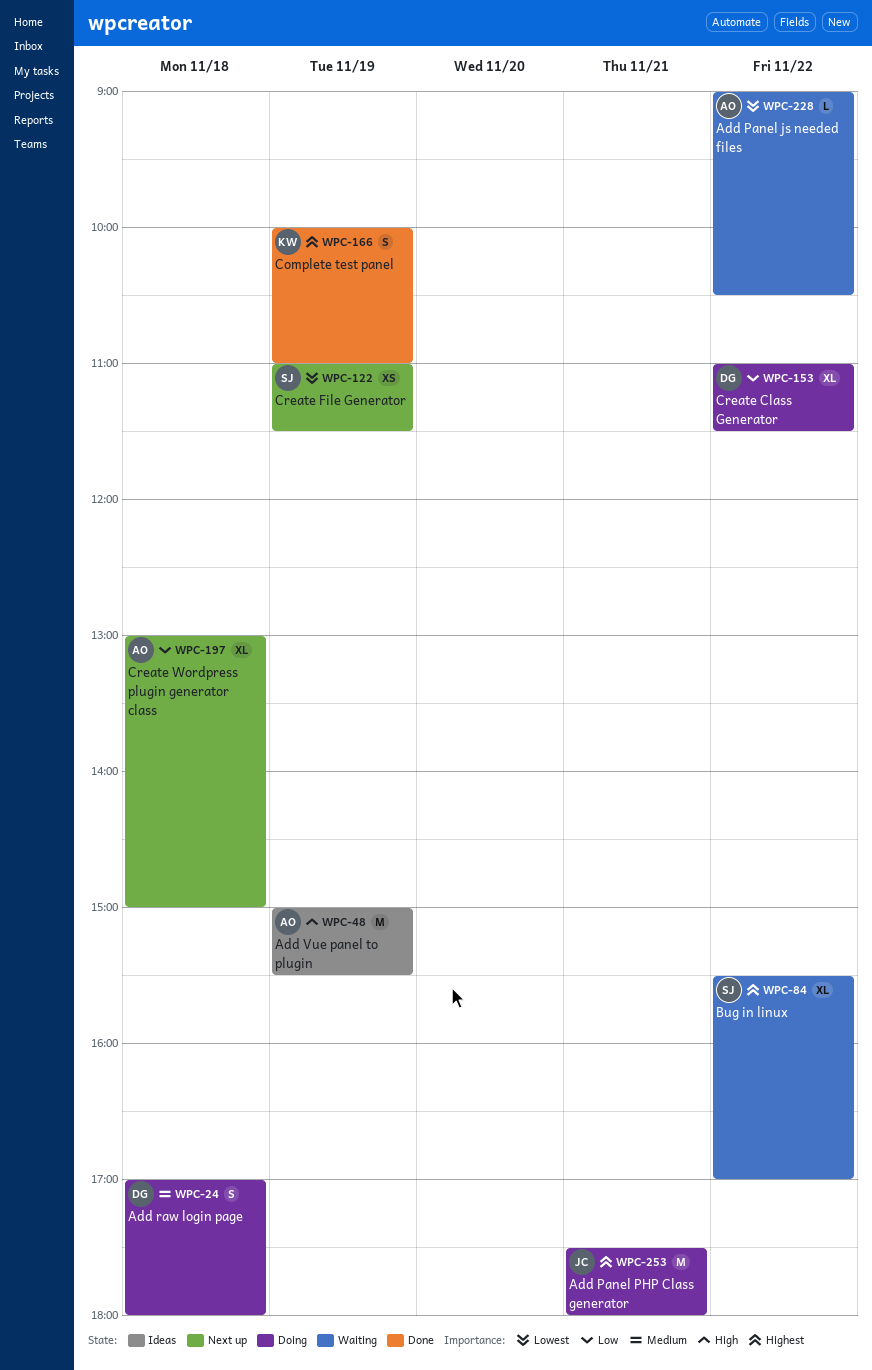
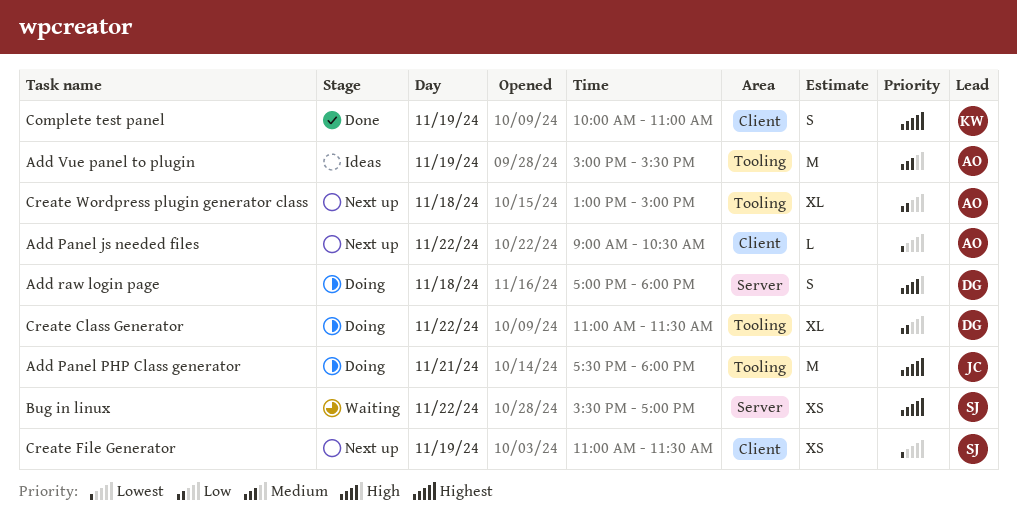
Add Panel js needed files, status: Waiting -> Next up
Add raw login page, priority: Medium -> High
Add Vue panel to plugin, priority: High -> Medium
Bug in linux, estimate: XL -> XS

